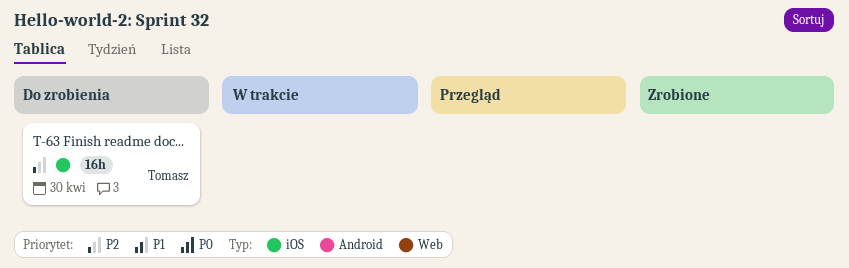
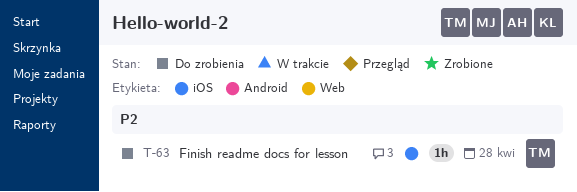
T-63, estimate: 16h -> 1h
T-63, due: Apr 30 -> Apr 28

